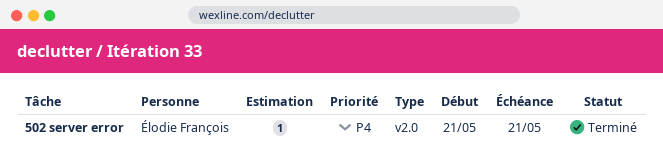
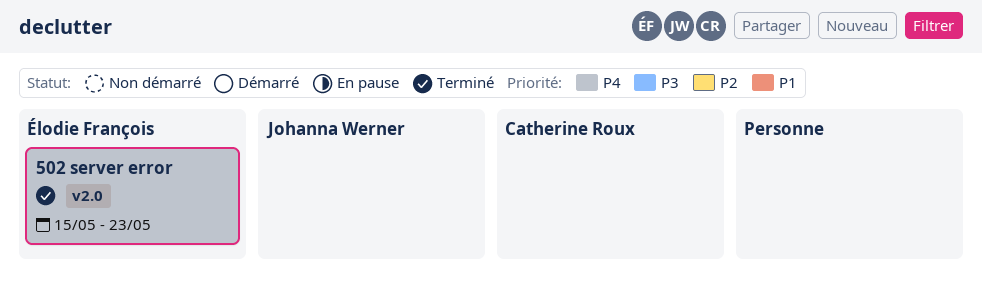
502 server error, start: May 21 -> May 15
502 server error, due: May 21 -> May 23

